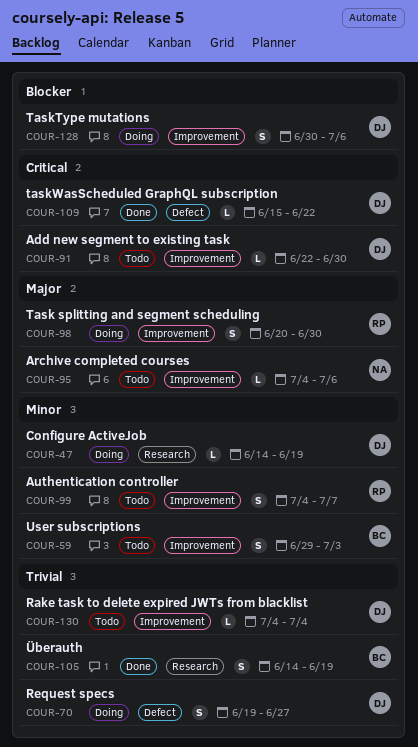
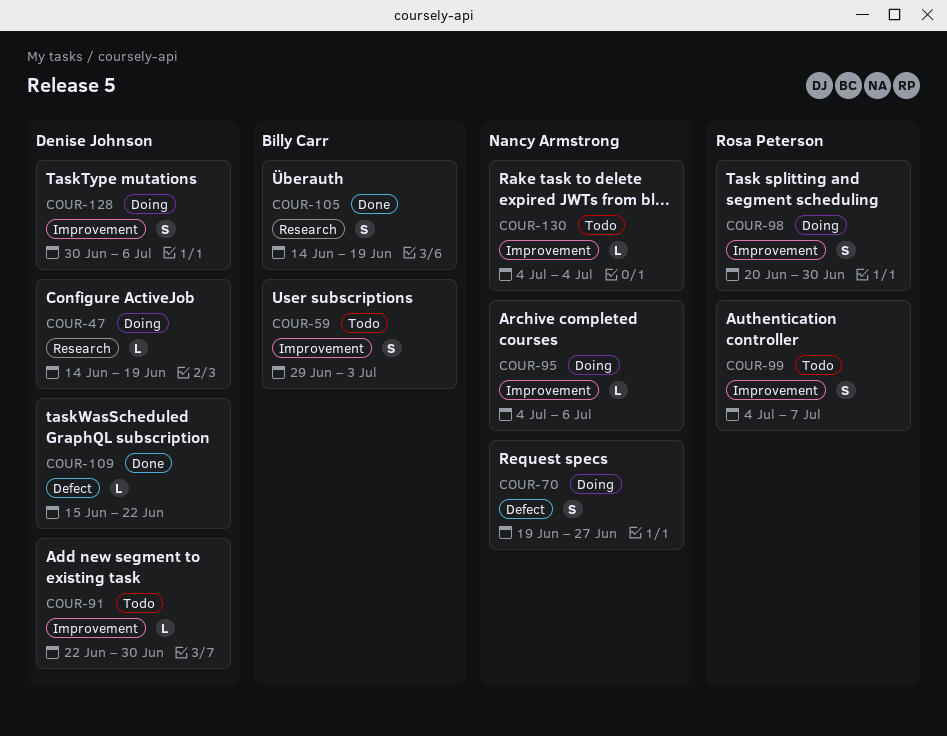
COUR-70, owner: Denise Johnson -> Nancy Armstrong
COUR-95, status: Todo -> Doing
COUR-130, owner: Denise Johnson -> Nancy Armstrong

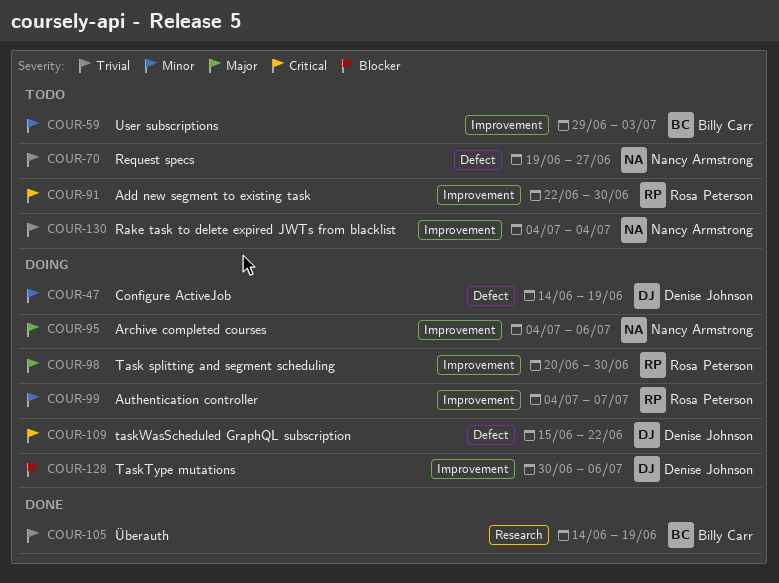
COUR-47, label: Research -> Defect
COUR-70, status: Doing -> Todo
COUR-91, owner: Denise Johnson -> Rosa Peterson
COUR-99, status: Todo -> Doing
COUR-109, status: Done -> Doing

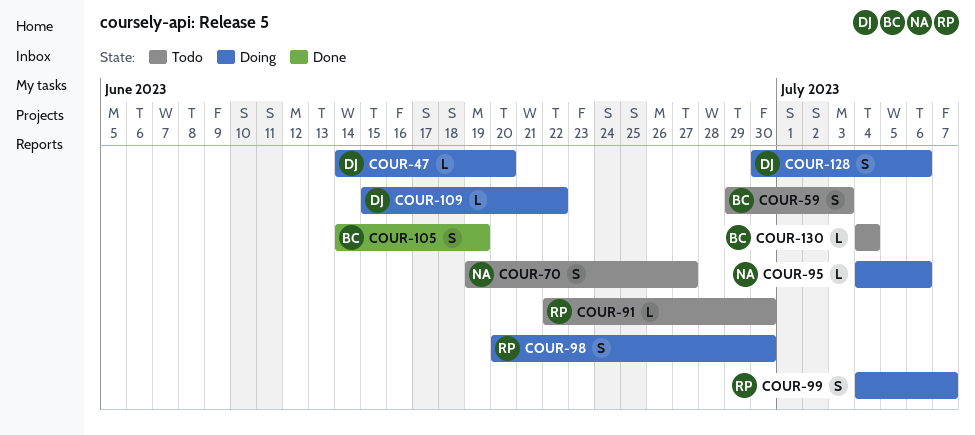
COUR-47, due: Jun 19 -> Jun 20
COUR-130, owner: Nancy Armstrong -> Billy Carr

